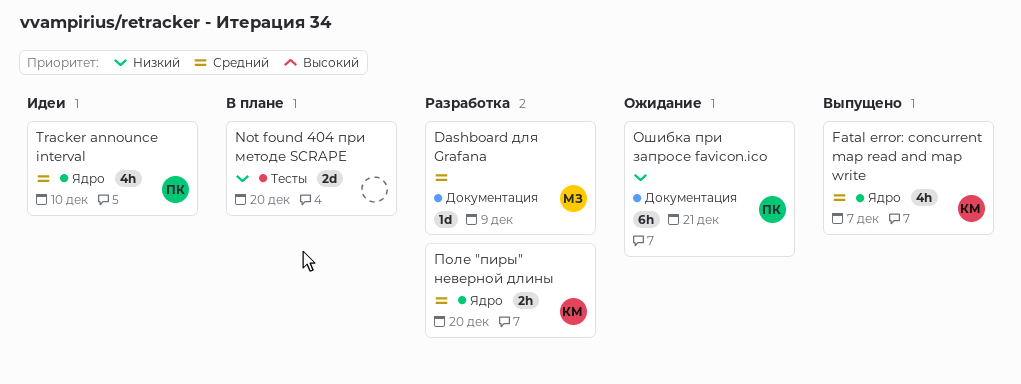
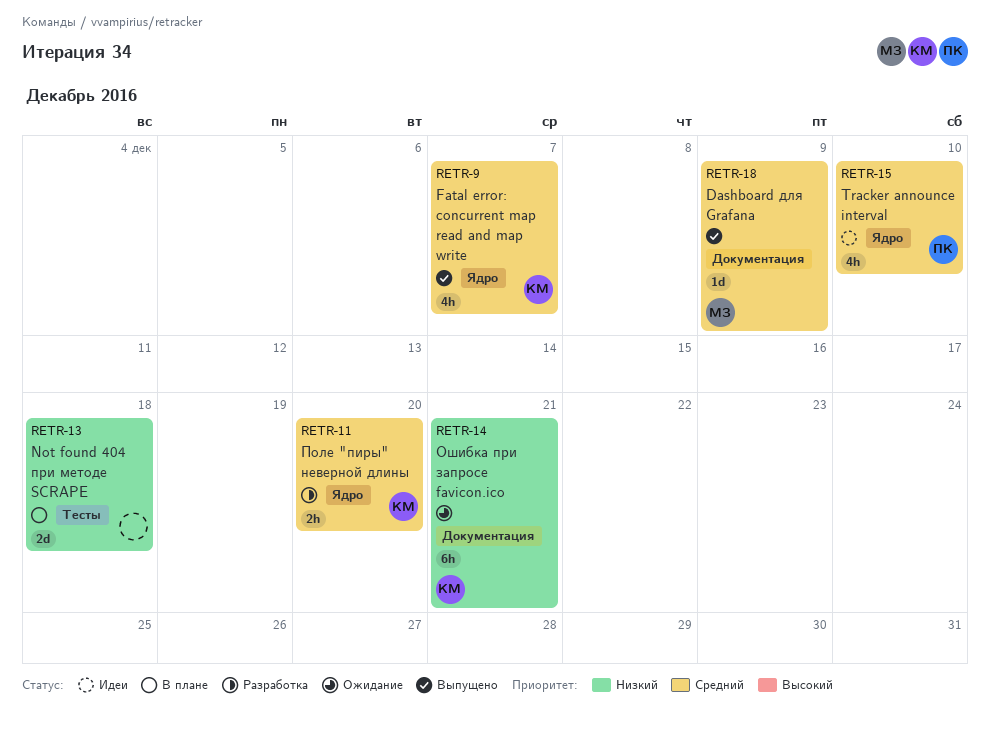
Dashboard для Grafana, status: Разработка -> Выпущено
Not found 404 при методе SCRAPE, due: Dec 20 -> Dec 18
Ошибка при запросе favicon.ico, owner: ПК -> КМ

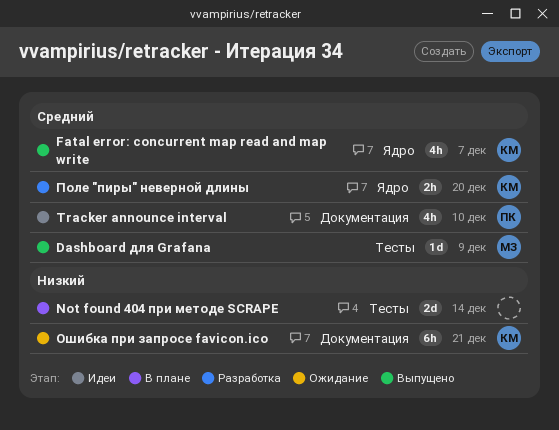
Dashboard для Grafana, label: Документация -> Тесты
Not found 404 при методе SCRAPE, due: Dec 18 -> Dec 14
Tracker announce interval, label: Ядро -> Документация

